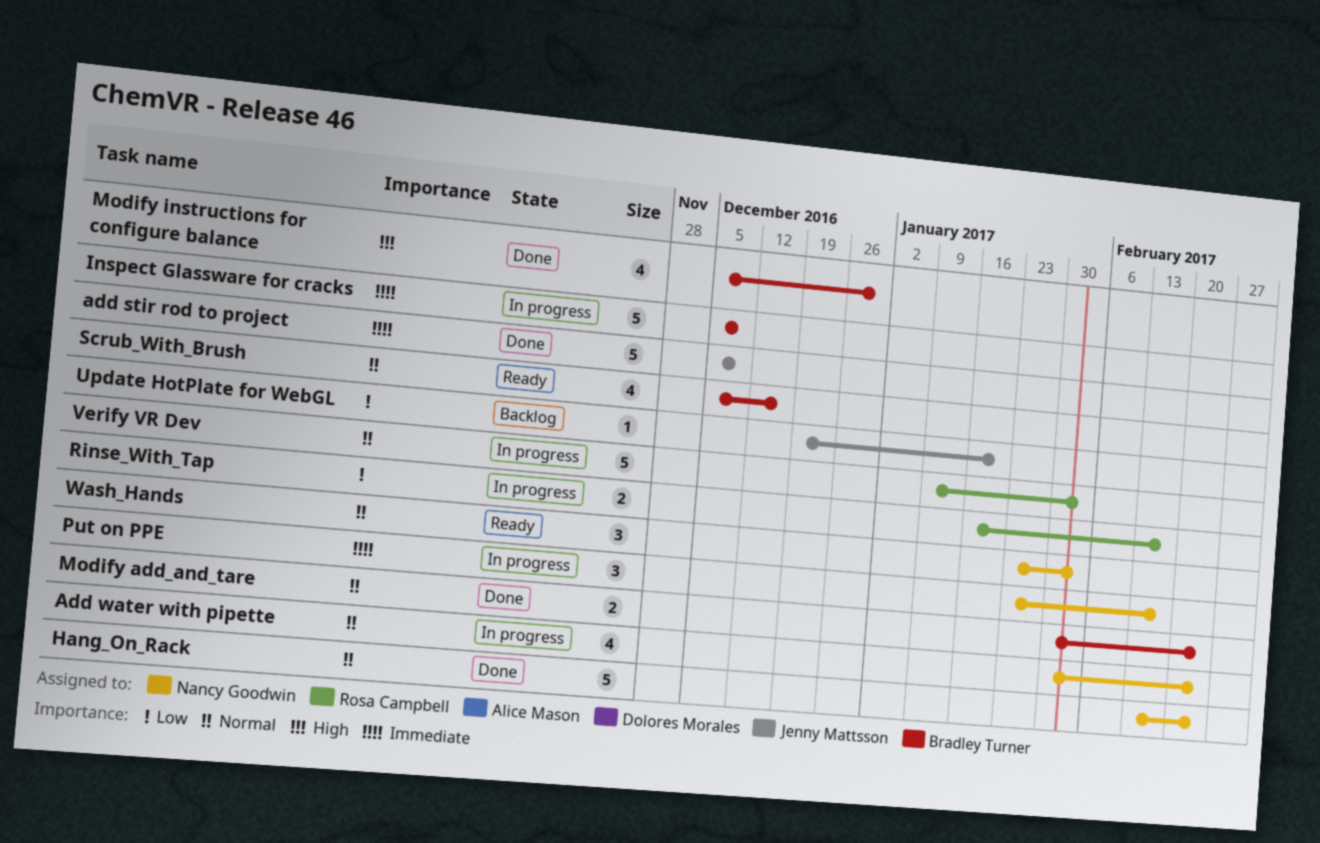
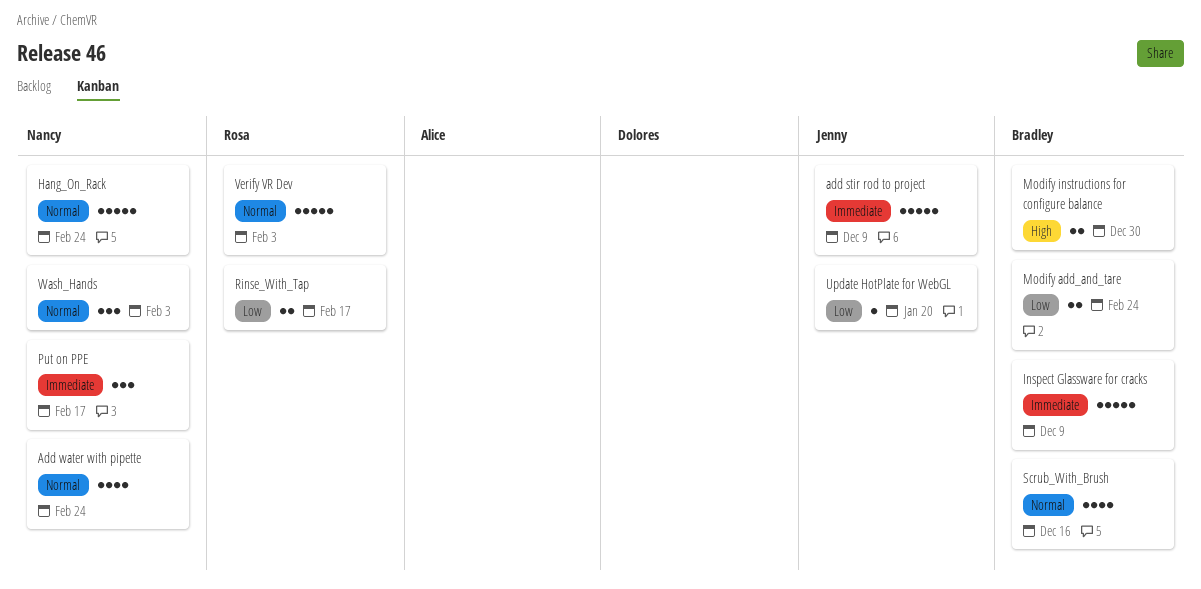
Modify add_and_tare, priority: Normal -> Low
Modify instructions for configure balance, estimate: 4 -> 2

